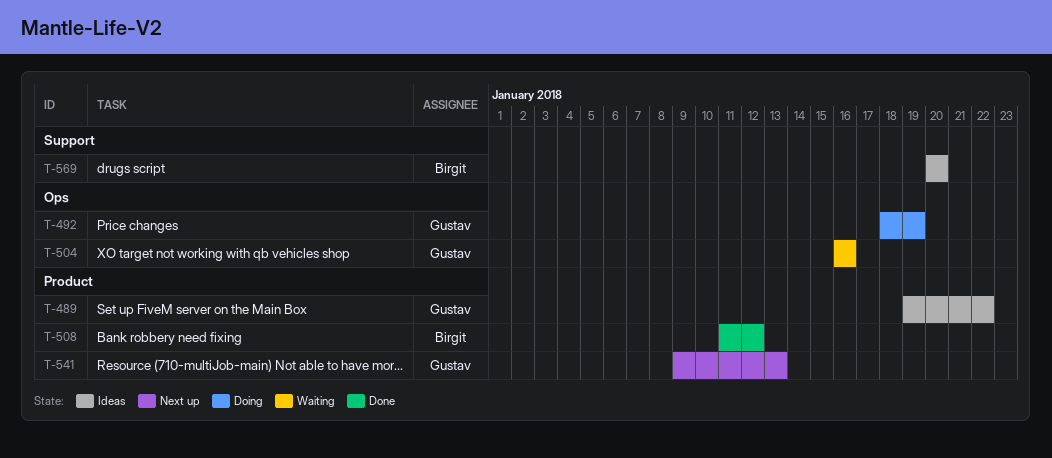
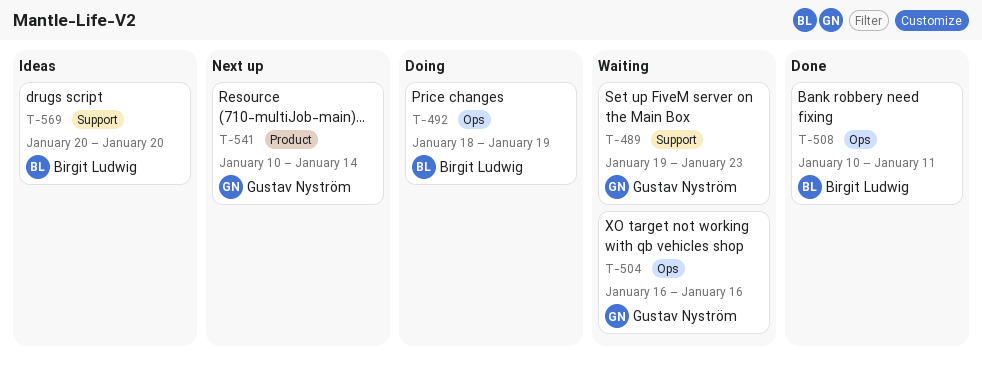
T-489, status: Ideas -> Waiting
T-489, label: Product -> Support
T-489, due: Jan 22 -> Jan 23
T-492, owner: Gustav Nyström -> Birgit Ludwig
T-508, label: Product -> Ops
T-508, start: Jan 11 -> Jan 10
T-508, due: Jan 12 -> Jan 11
T-541, start: Jan 9 -> Jan 10
T-541, due: Jan 13 -> Jan 14

